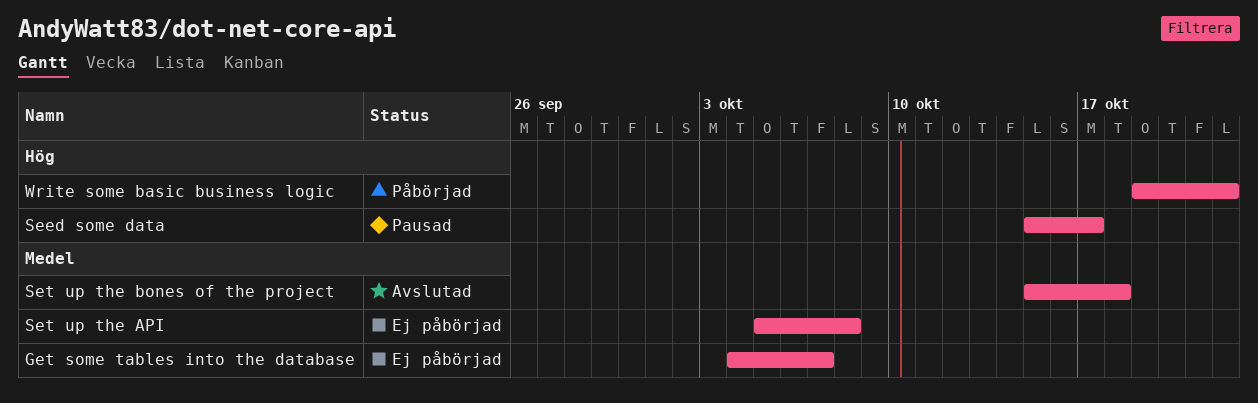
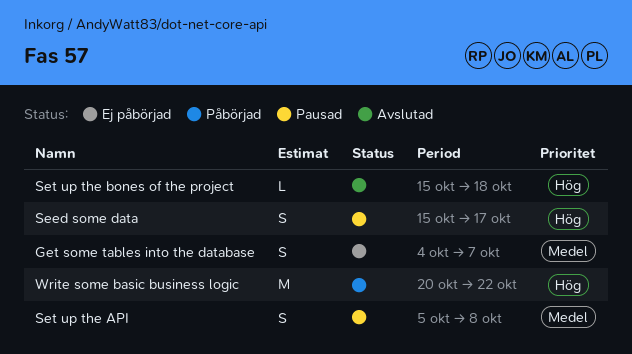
Set up the API, status: Ej påbörjad -> Pausad
Set up the bones of the project, priority: Medel -> Hög
Write some basic business logic, start: Oct 19 -> Oct 20

